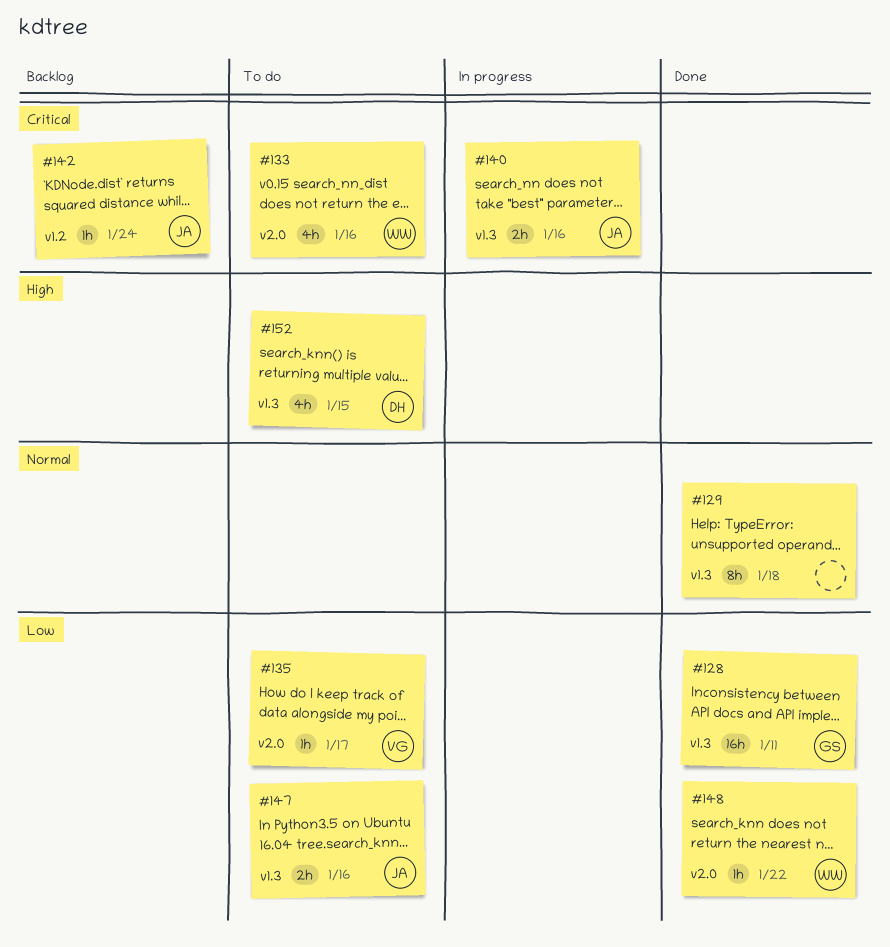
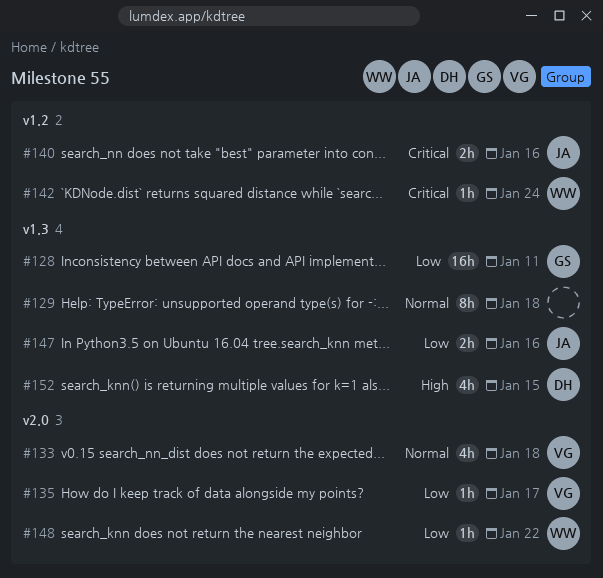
#133, owner: WW -> VG
#133, priority: Critical -> Normal
#133, due: Jan 16 -> Jan 18
#140, label: v1.3 -> v1.2
#142, owner: JA -> WW

